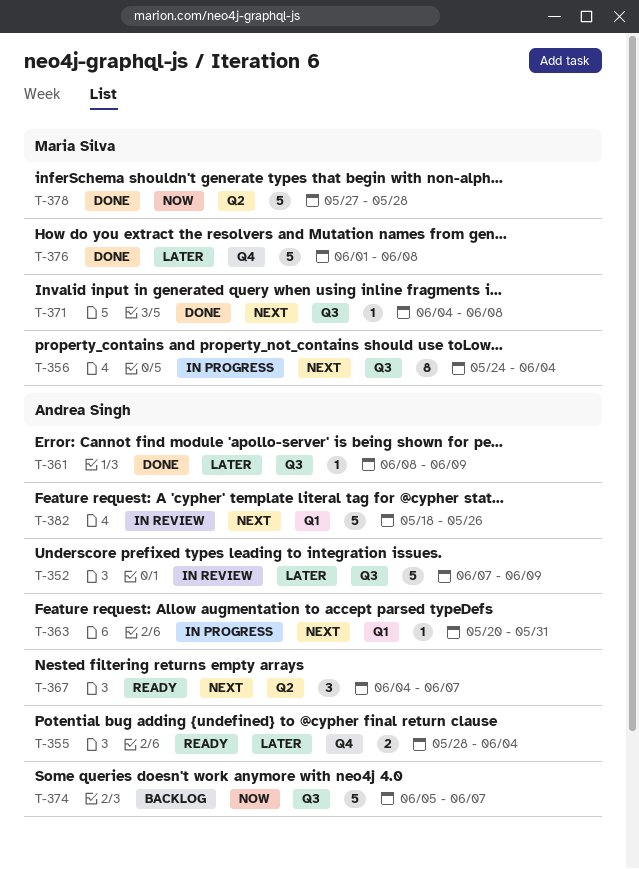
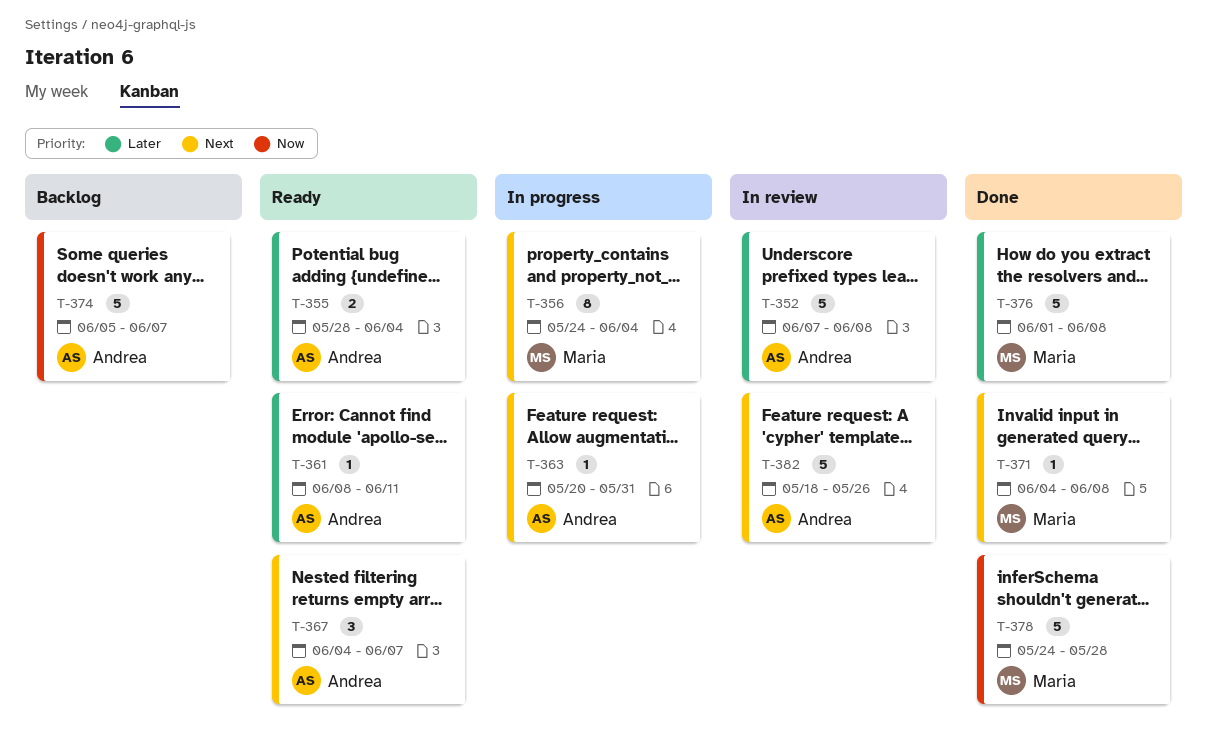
T-352, due: Jun 9 -> Jun 8
T-361, status: Done -> Ready
T-361, due: Jun 9 -> Jun 11
T-378, start: May 27 -> May 24

